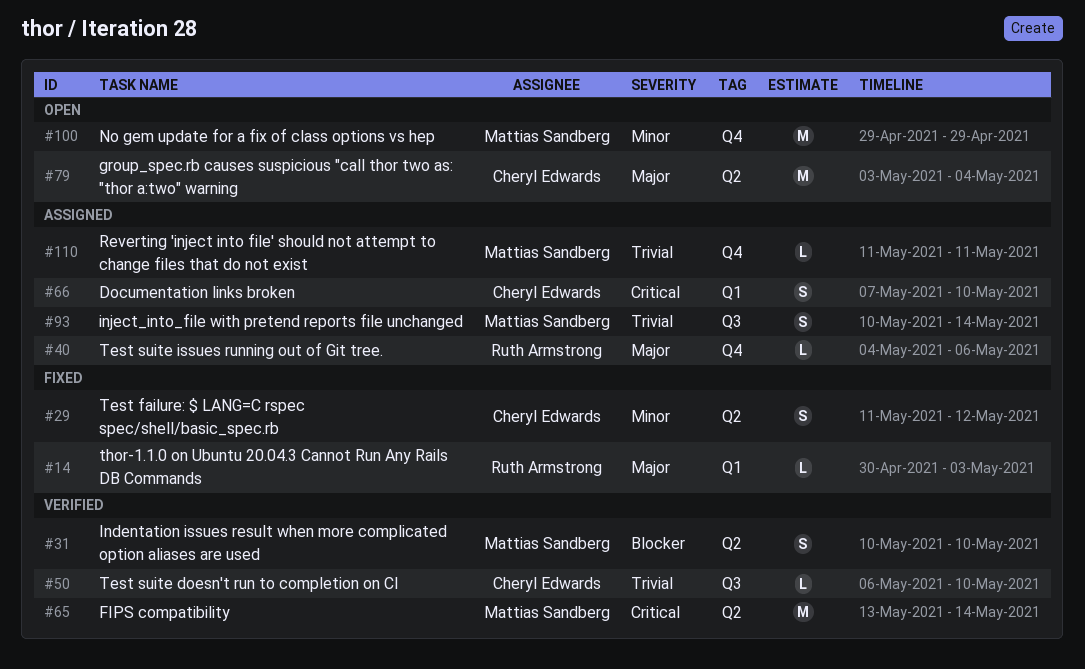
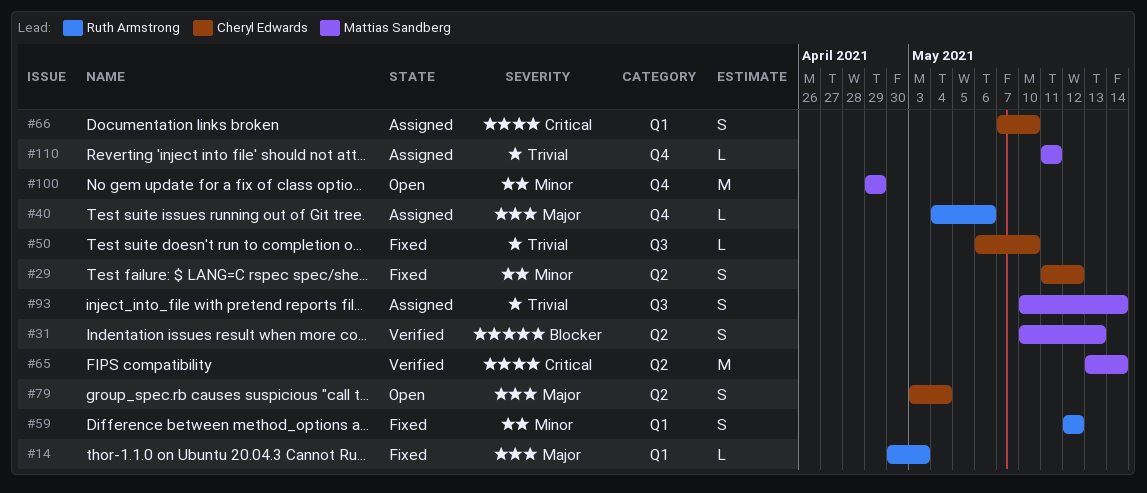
#31, due: May 10 -> May 13
#50, status: Verified -> Fixed
#59: none -> present
#79, estimate: M -> S

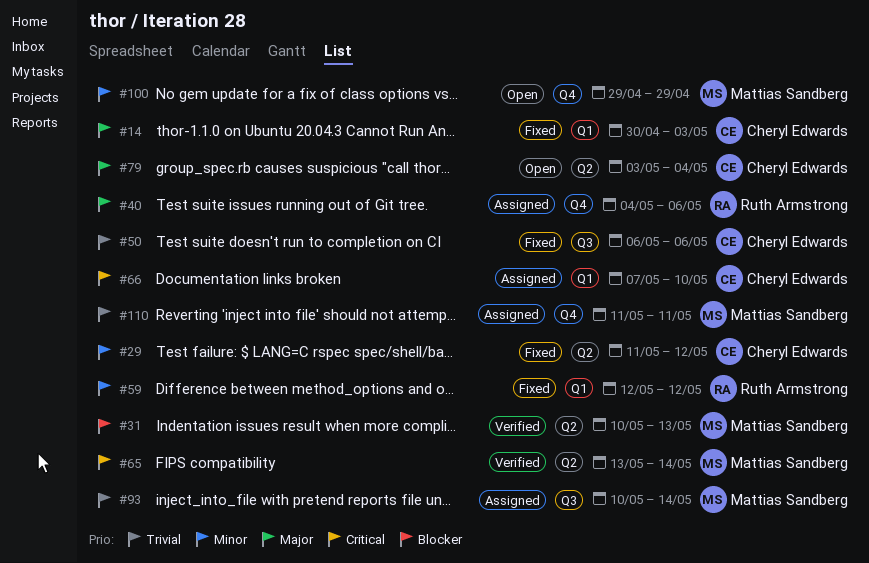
#14, owner: Ruth Armstrong -> Cheryl Edwards
#50, due: May 10 -> May 6

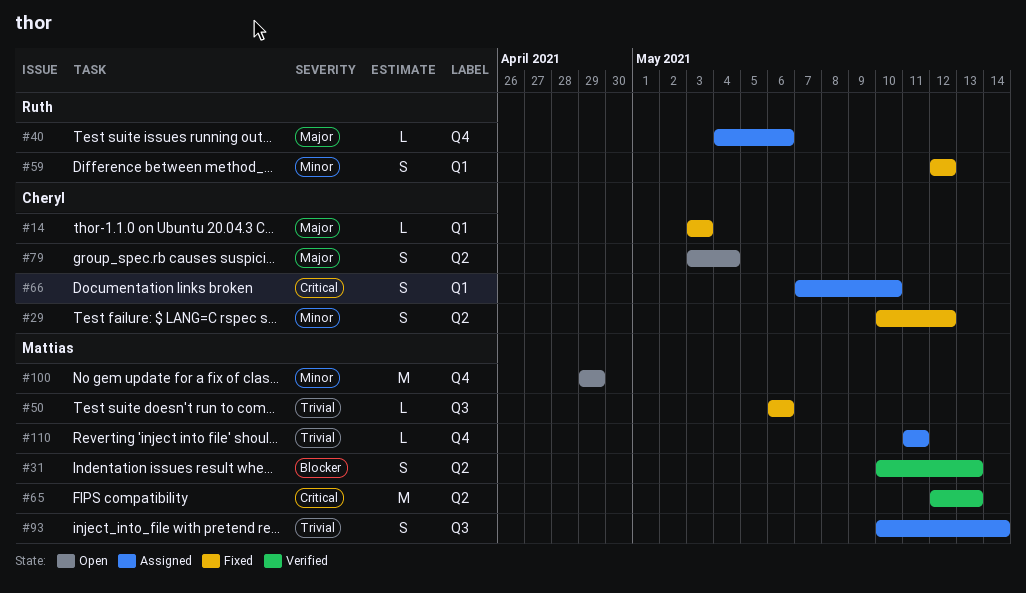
#14, start: Apr 30 -> May 3
#29, start: May 11 -> May 10
#50, owner: Cheryl Edwards -> Mattias Sandberg
#65, start: May 13 -> May 12
#65, due: May 14 -> May 13

